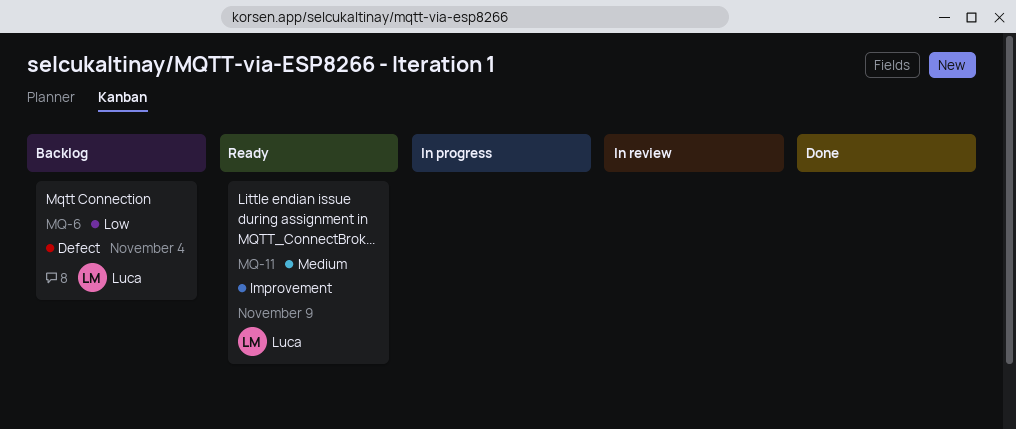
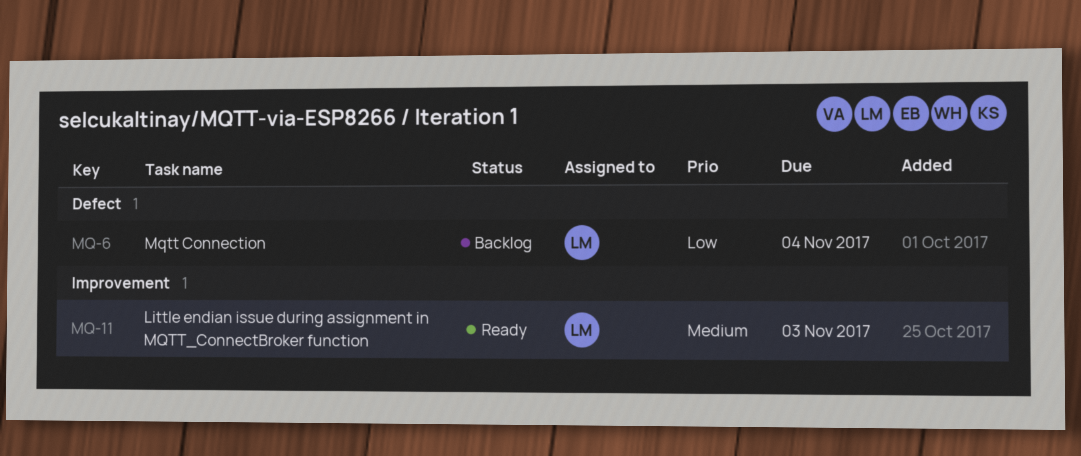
MQ-11, due: Nov 9 -> Nov 3

